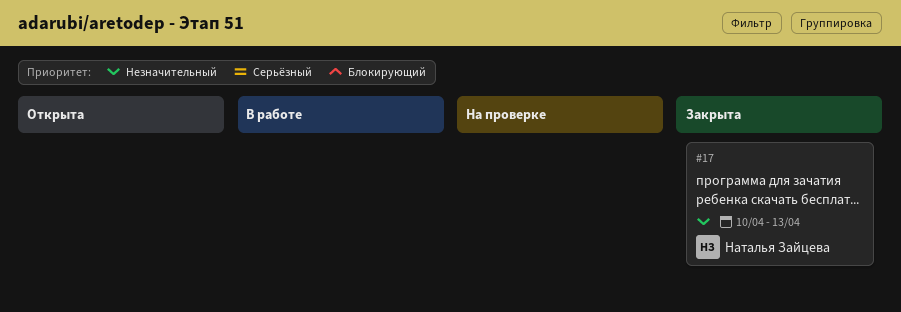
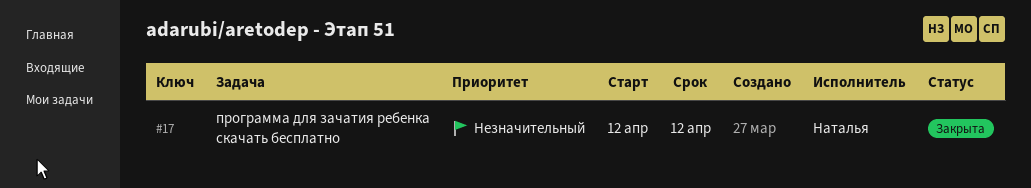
#17, start: Apr 10 -> Apr 12
#17, due: Apr 13 -> Apr 12

